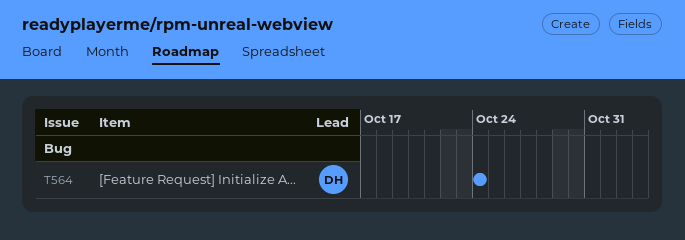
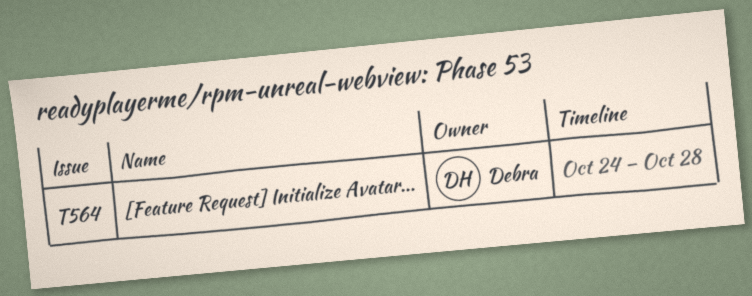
T564, due: Oct 24 -> Oct 28

